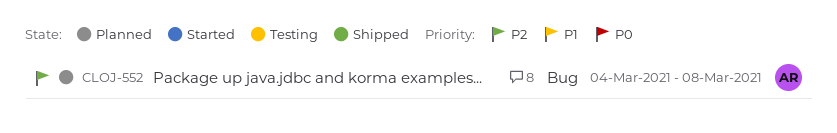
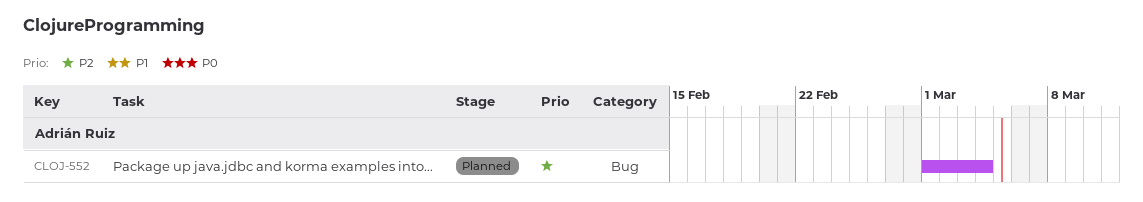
CLOJ-552, start: Mar 4 -> Mar 1
CLOJ-552, due: Mar 8 -> Mar 4

